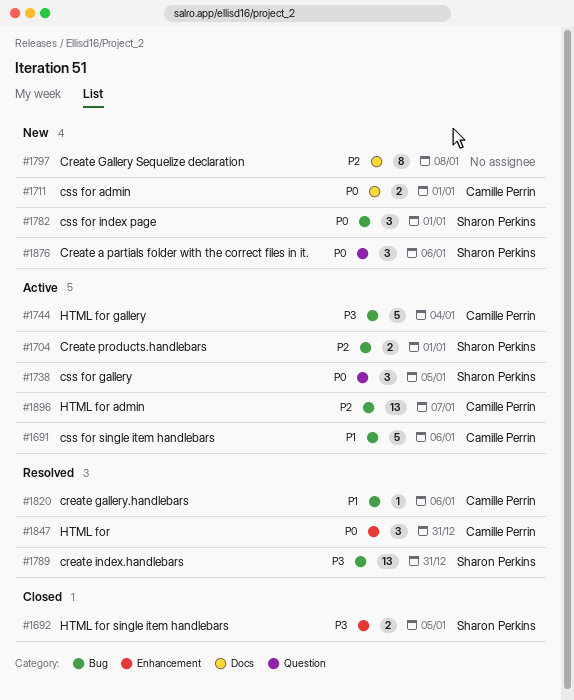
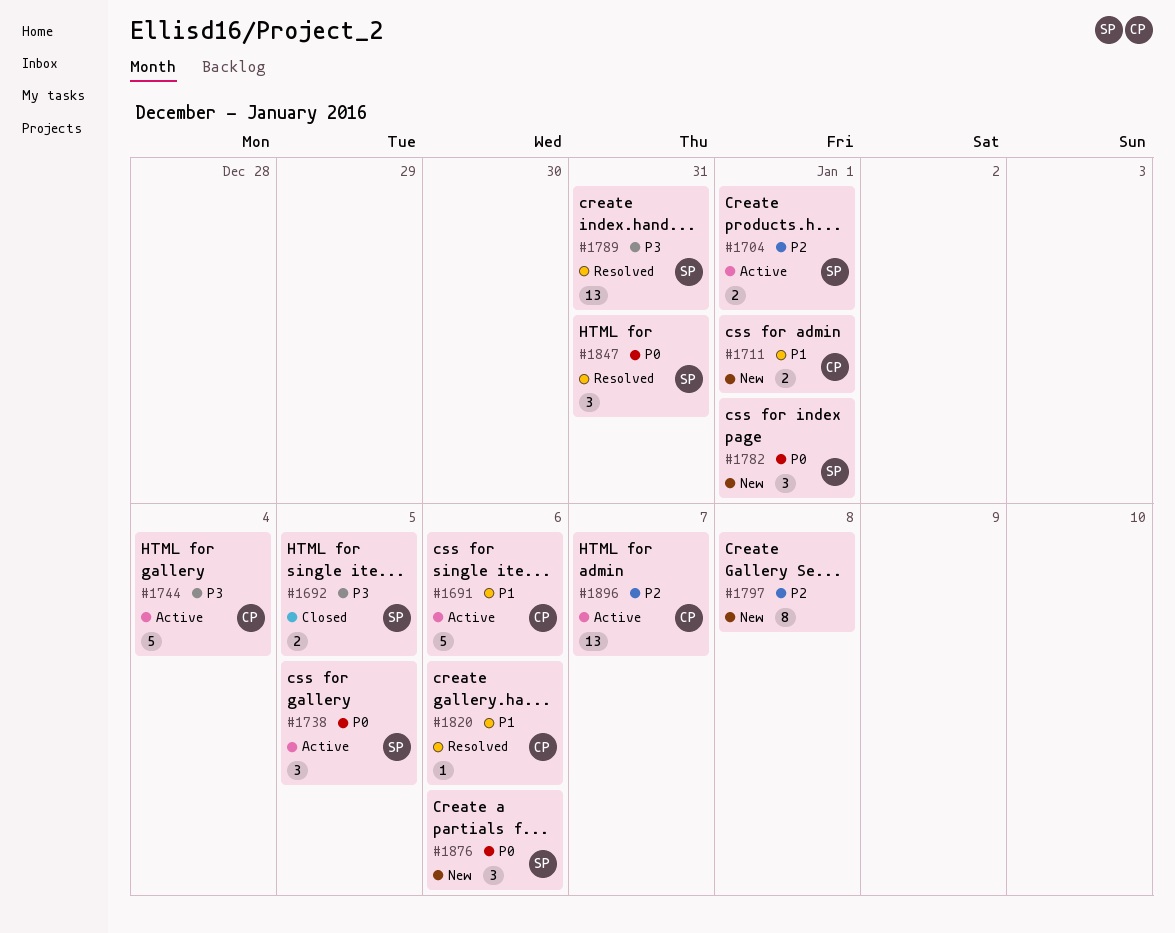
#1711, priority: P0 -> P1
#1847, owner: Camille Perrin -> Sharon Perkins

